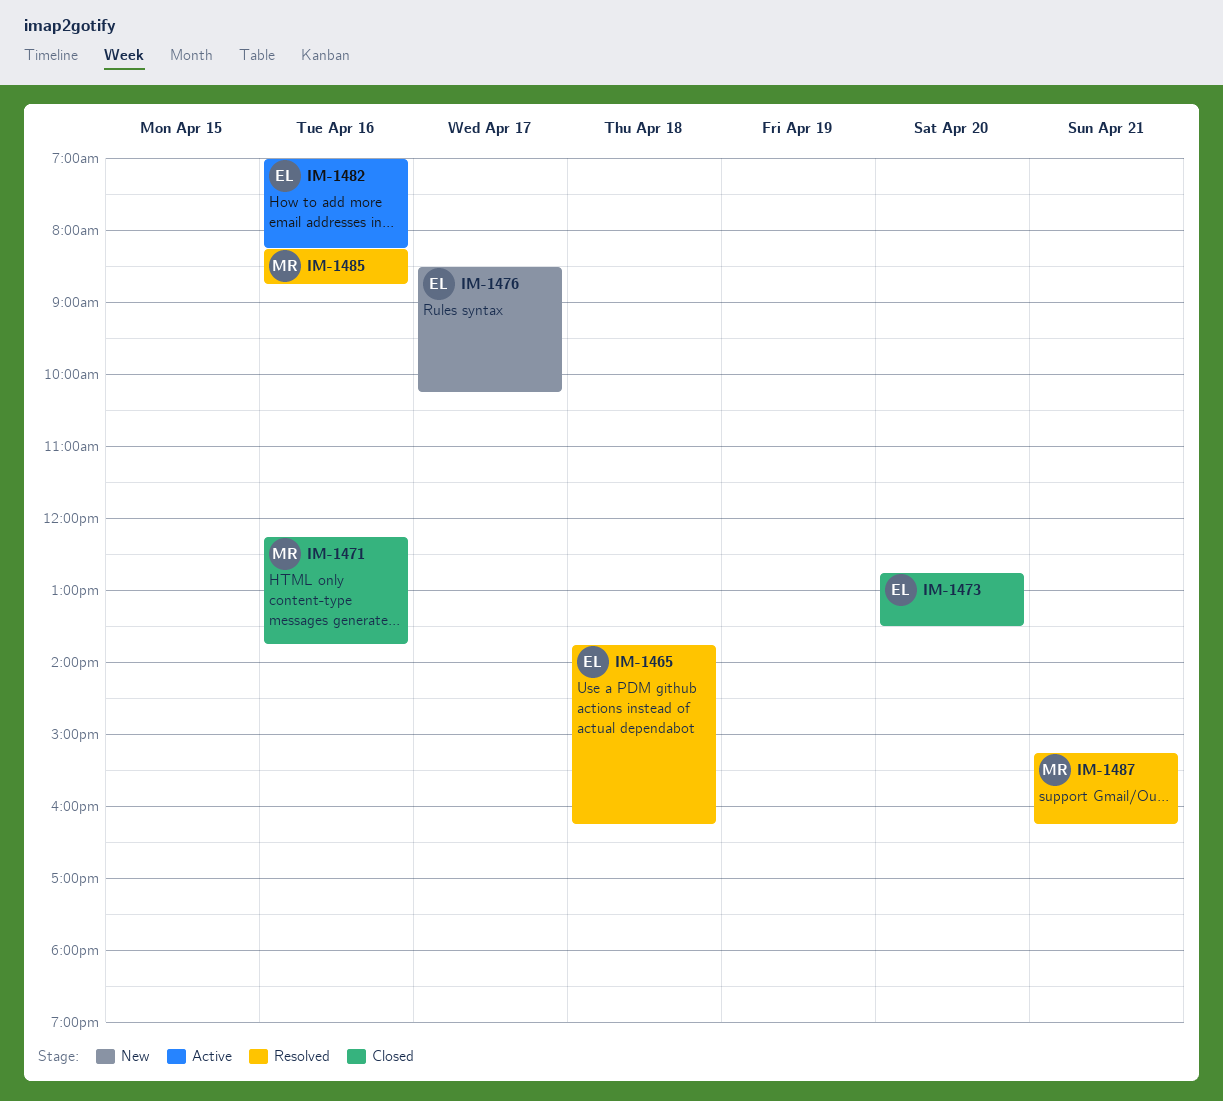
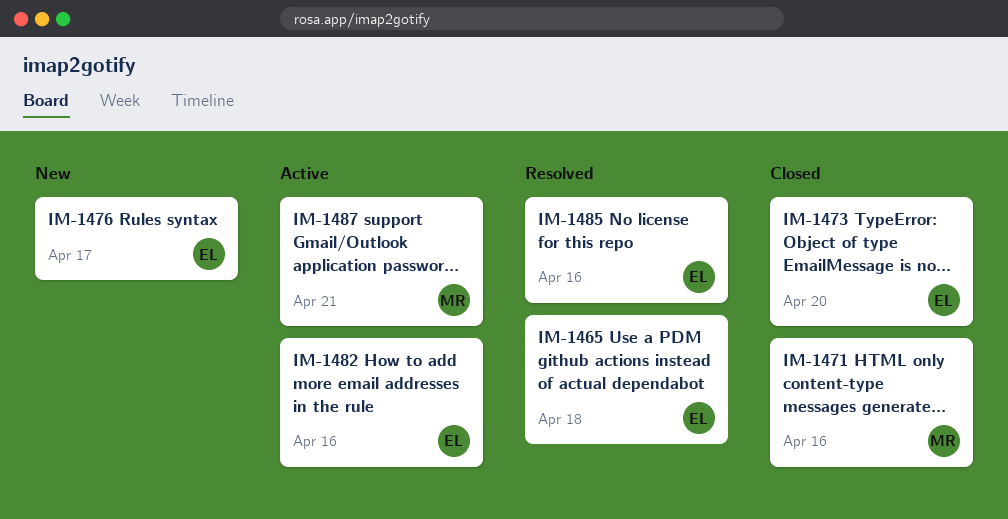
IM-1485, owner: MR -> EL
IM-1487, status: Resolved -> Active

